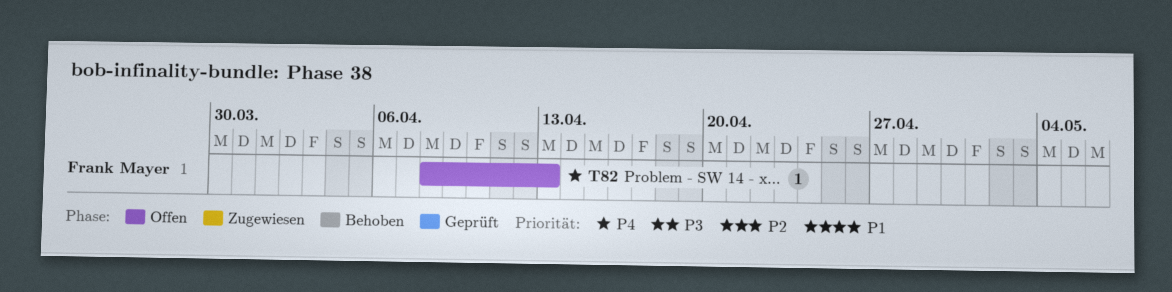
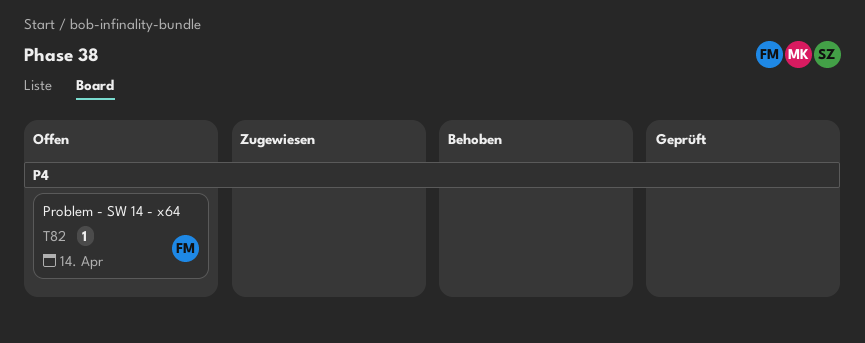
T82, due: Apr 13 -> Apr 14

